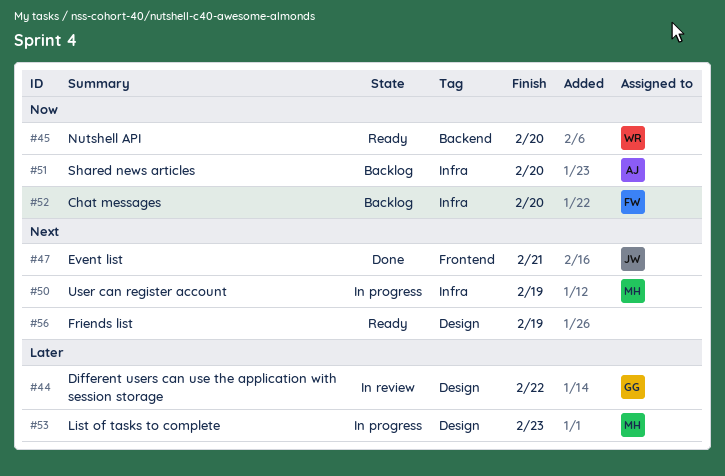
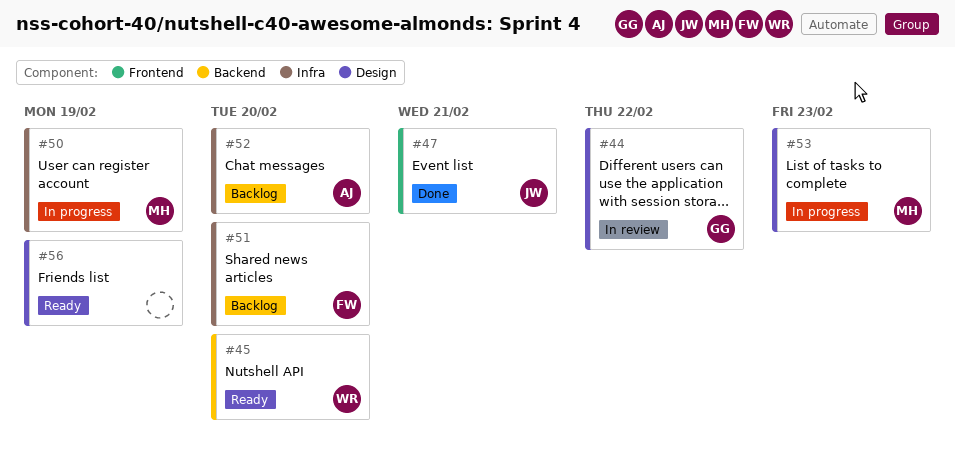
#51, owner: AJ -> FW
#52, owner: FW -> AJ

